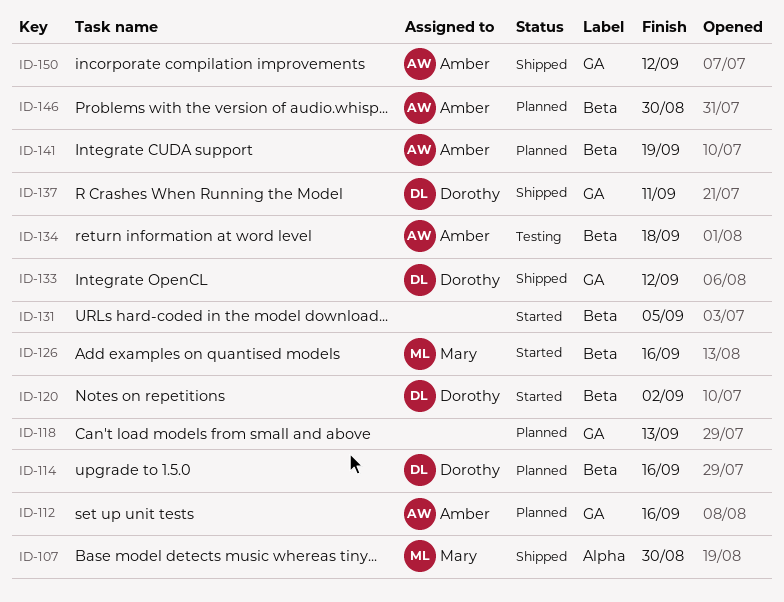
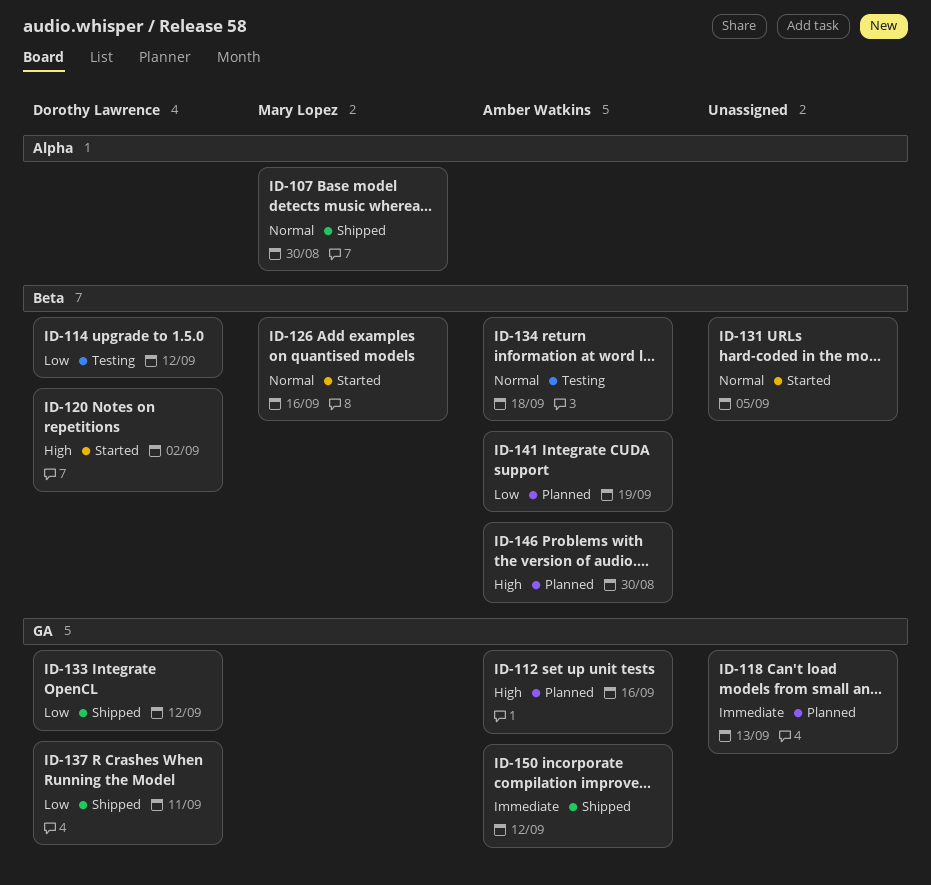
ID-114, status: Planned -> Testing
ID-114, due: Sep 16 -> Sep 12

